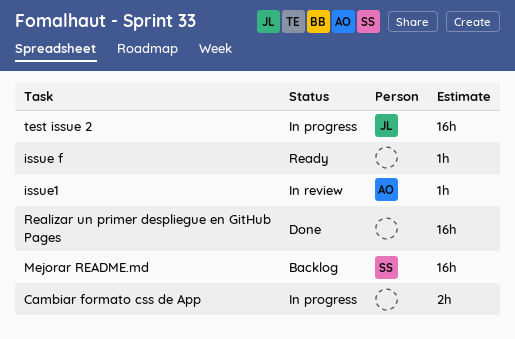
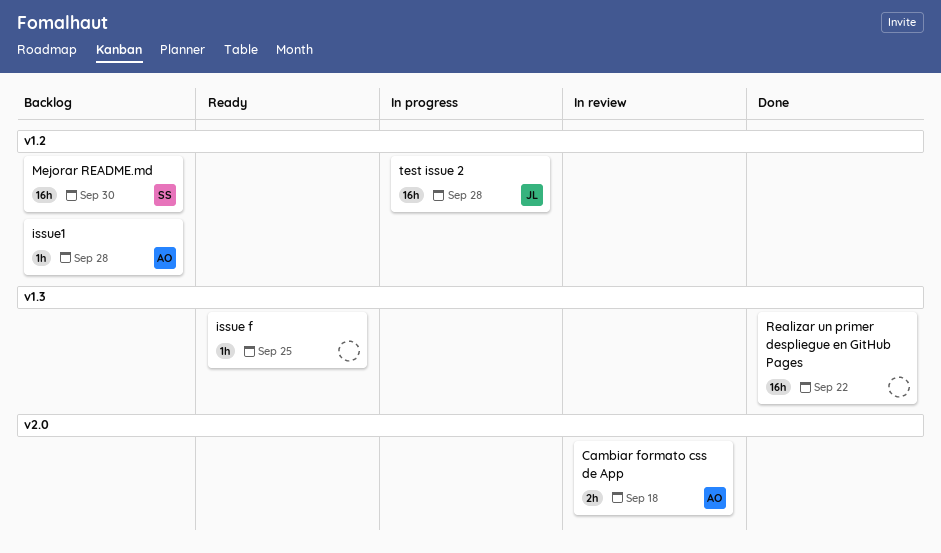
Cambiar formato css de App, status: In progress -> In review
Cambiar formato css de App, owner: none -> AO
issue1, status: In review -> Backlog

